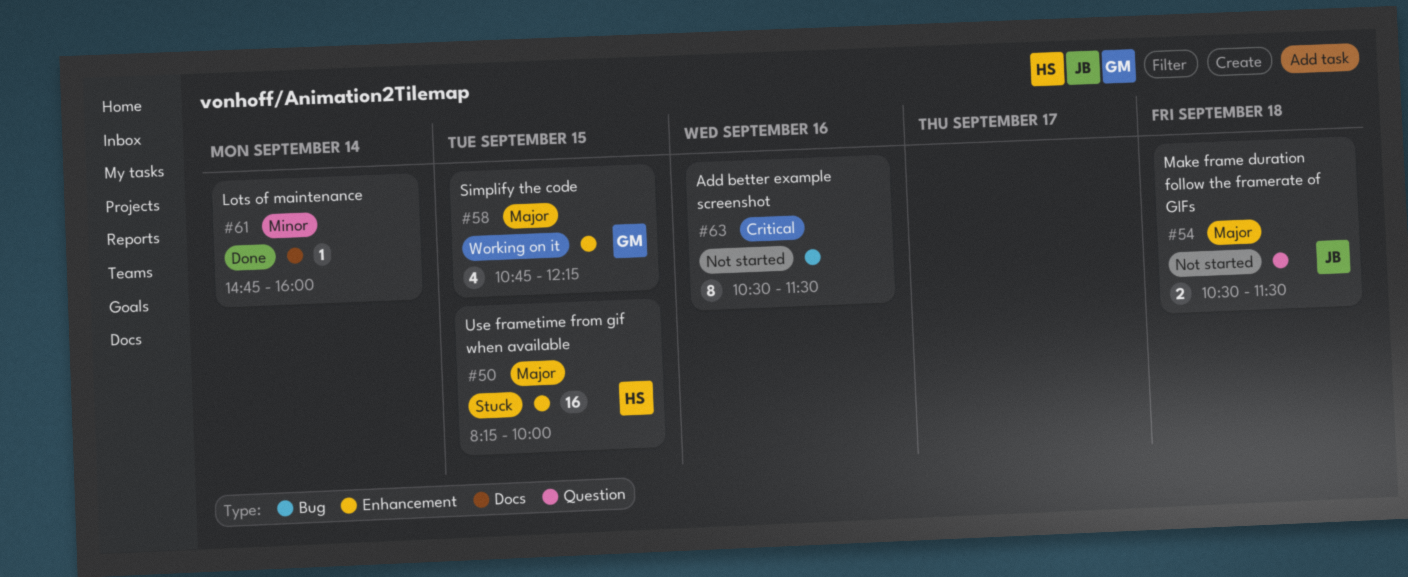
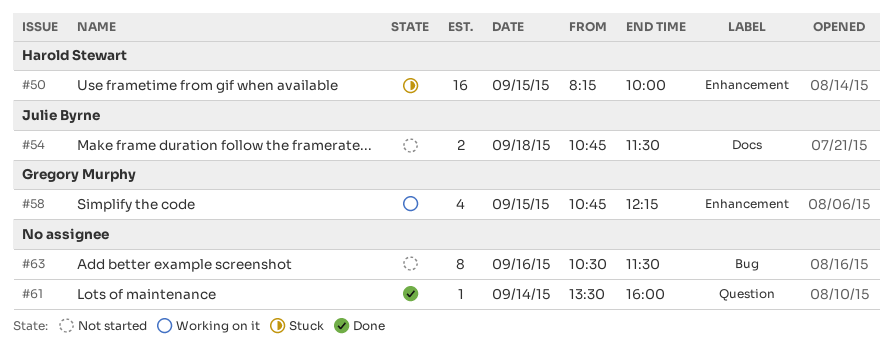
#54, label: Question -> Docs
#54, begins: 10:30 -> 10:45
#61, label: Docs -> Question
#61, begins: 14:45 -> 13:30

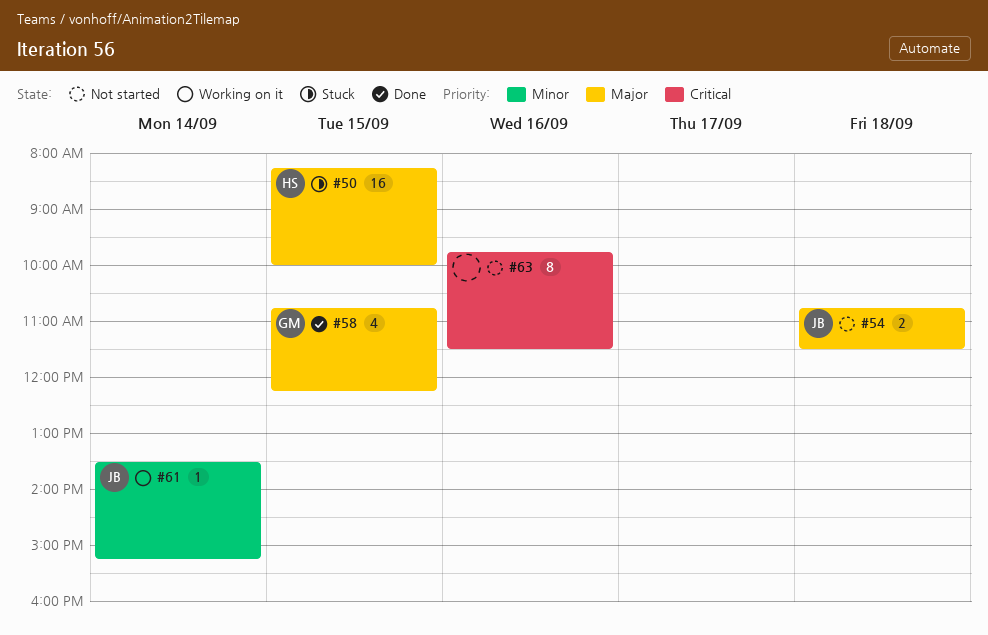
#58, status: Working on it -> Done
#61, status: Done -> Working on it
#61, owner: none -> Julie Byrne
#61, ends: 16:00 -> 15:15
#63, begins: 10:30 -> 09:45

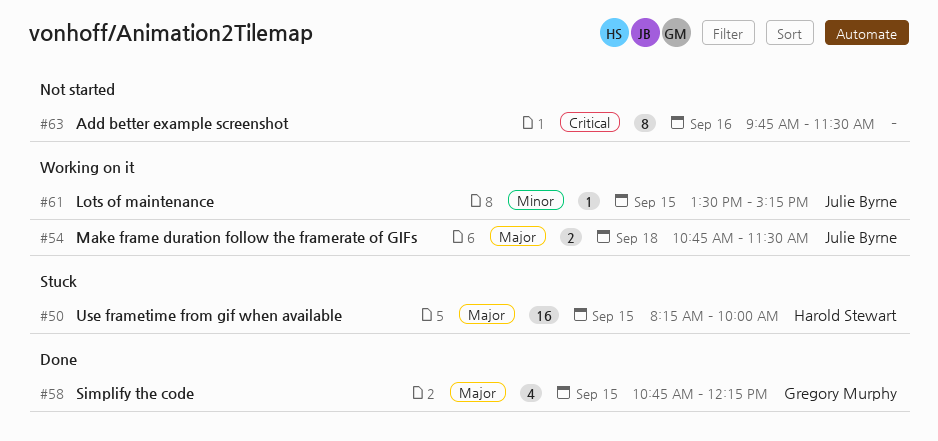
#54, status: Not started -> Working on it
#61, day: Sep 14 -> Sep 15

